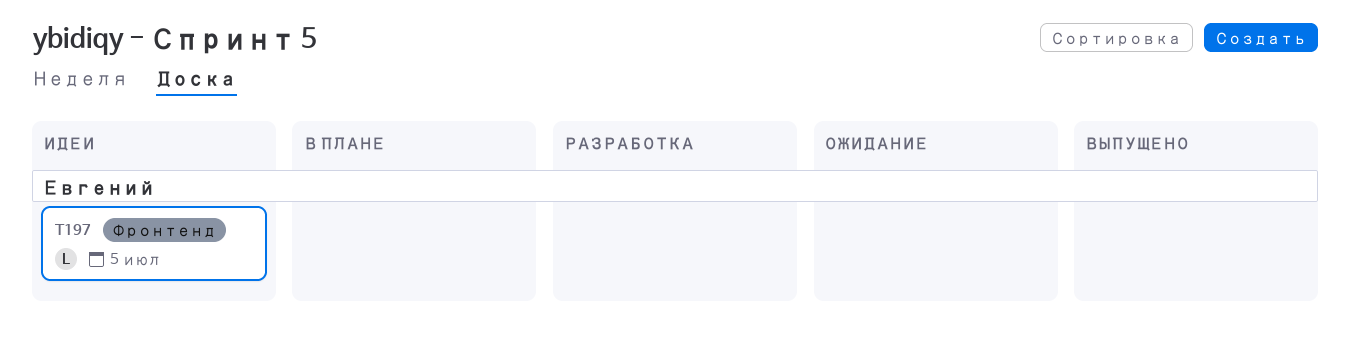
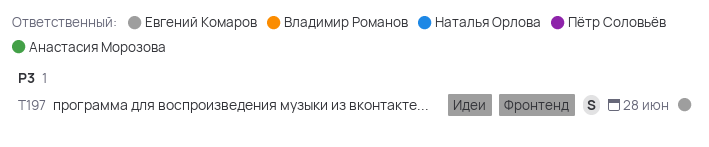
T197, estimate: L -> S
T197, due: Jul 5 -> Jun 28

